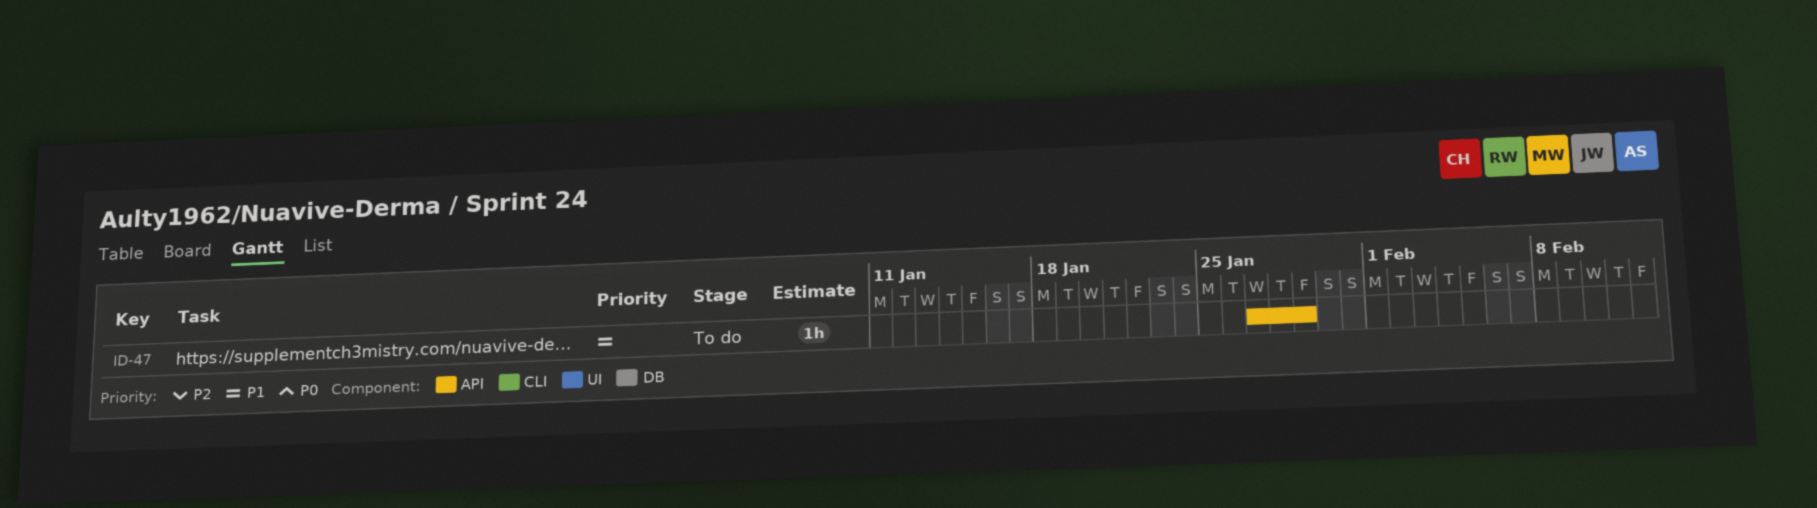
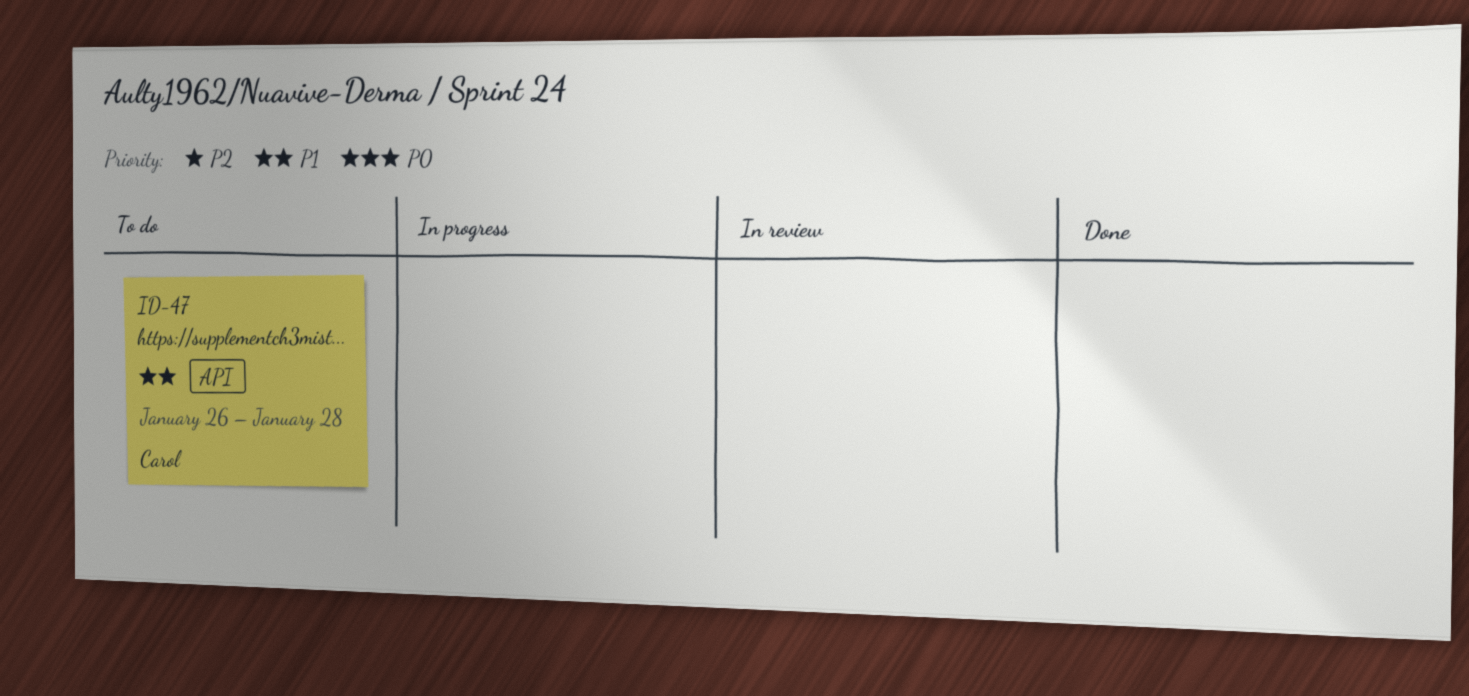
ID-47, start: Jan 27 -> Jan 26
ID-47, due: Jan 29 -> Jan 28

